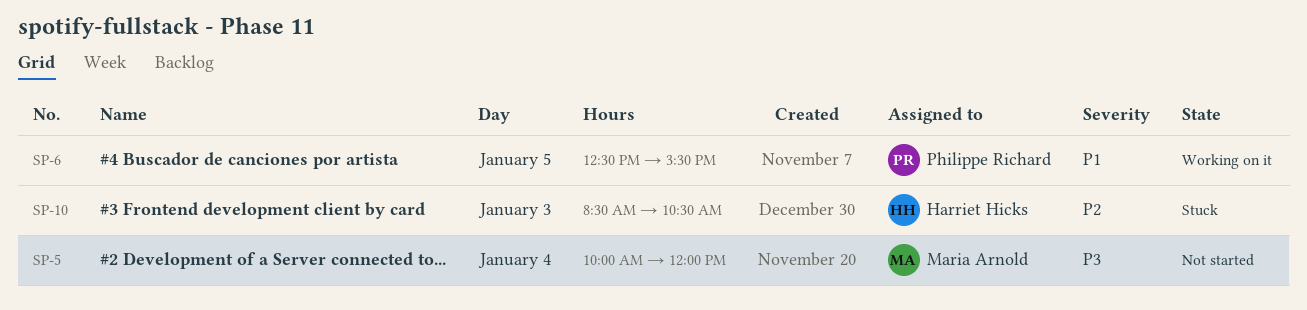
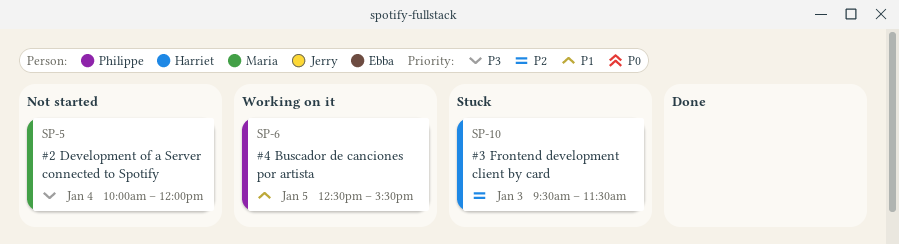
SP-10, begins: 08:30 -> 09:30
SP-10, ends: 10:30 -> 11:30

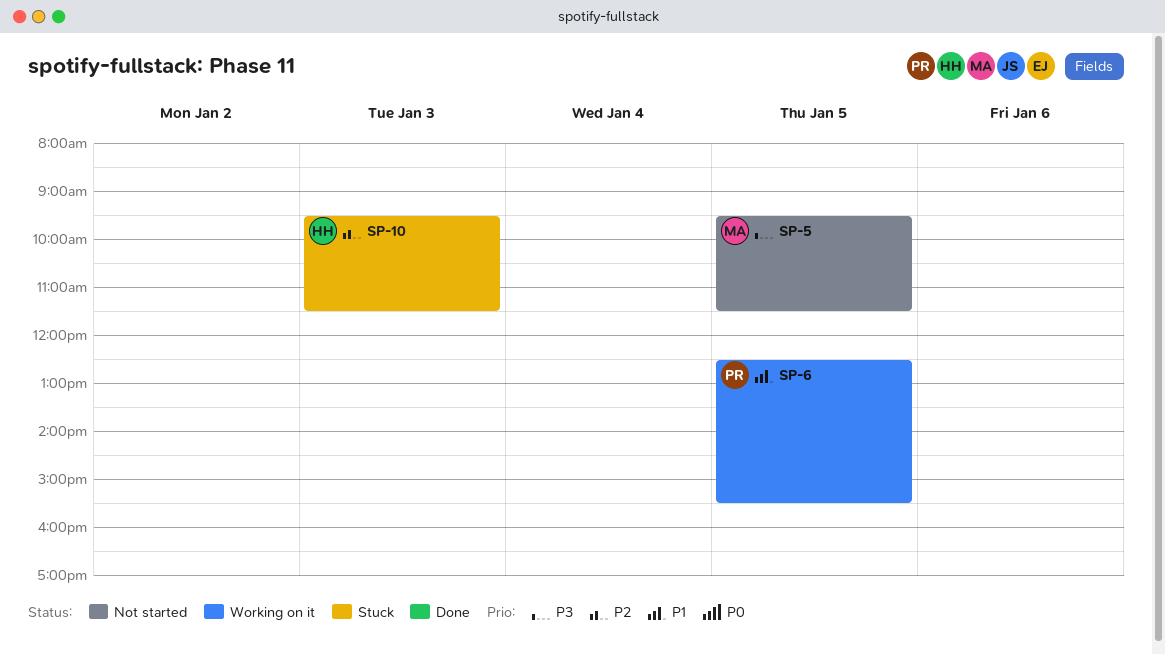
SP-5, day: Jan 4 -> Jan 5
SP-5, begins: 10:00 -> 09:30
SP-5, ends: 12:00 -> 11:30

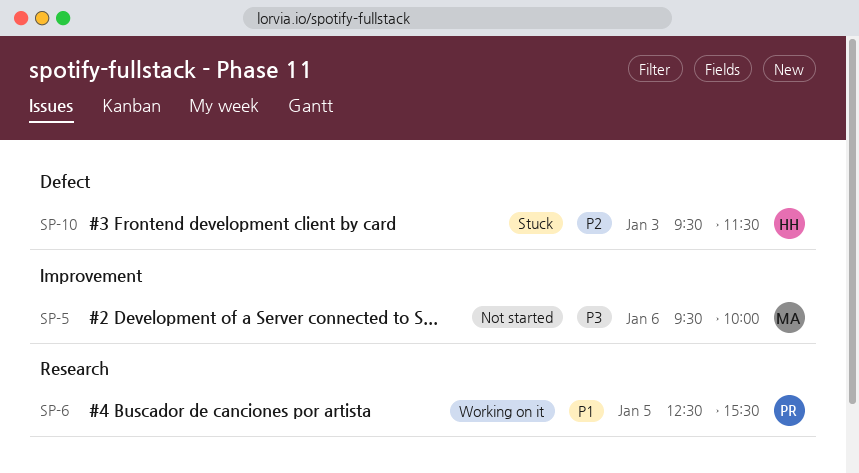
SP-5, day: Jan 5 -> Jan 6
SP-5, ends: 11:30 -> 10:00

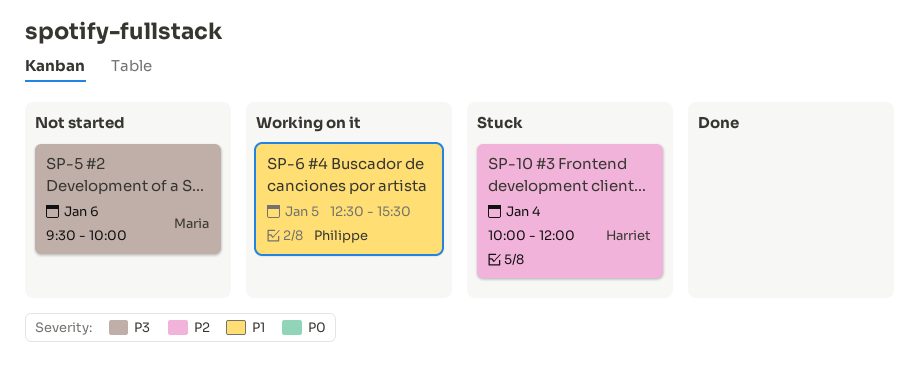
SP-10, day: Jan 3 -> Jan 4
SP-10, begins: 09:30 -> 10:00
SP-10, ends: 11:30 -> 12:00

